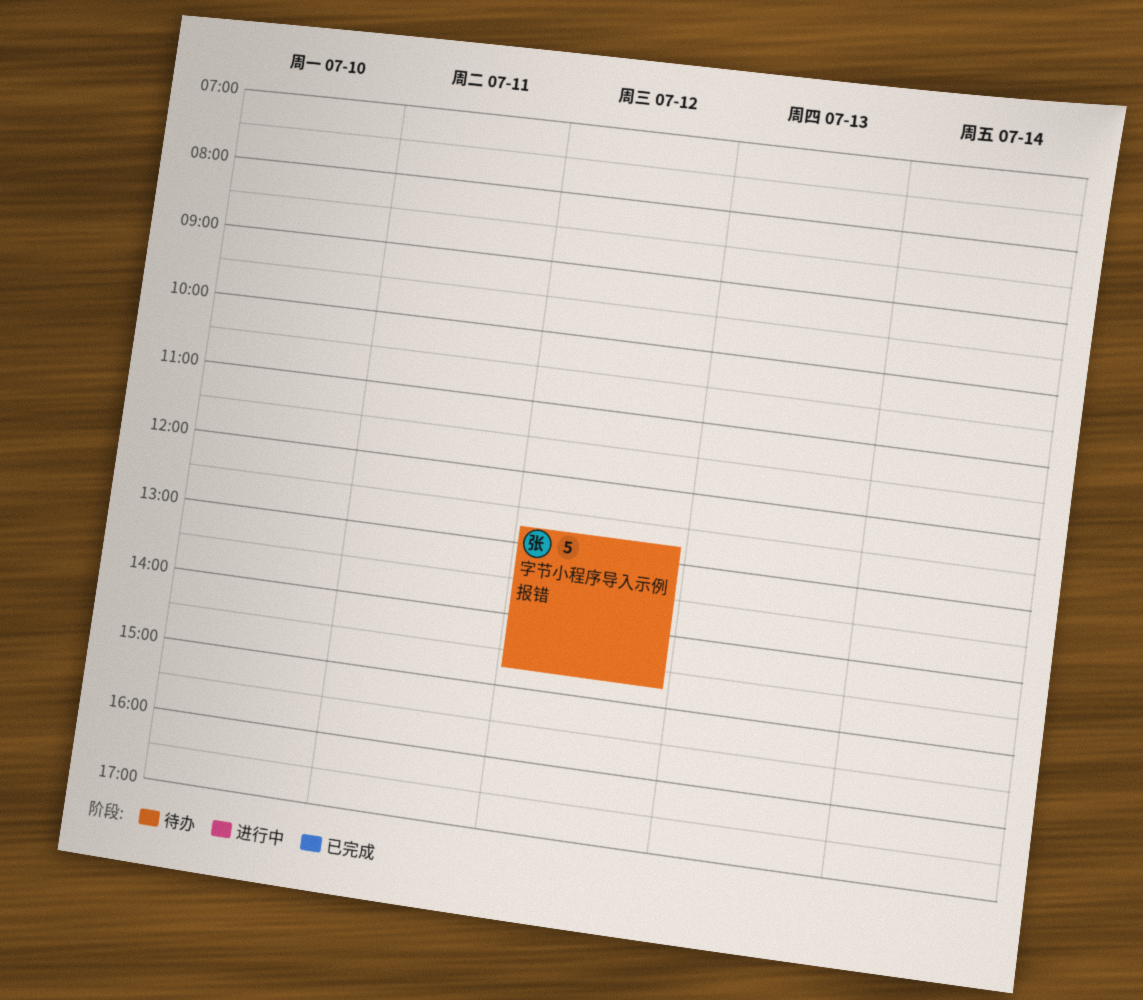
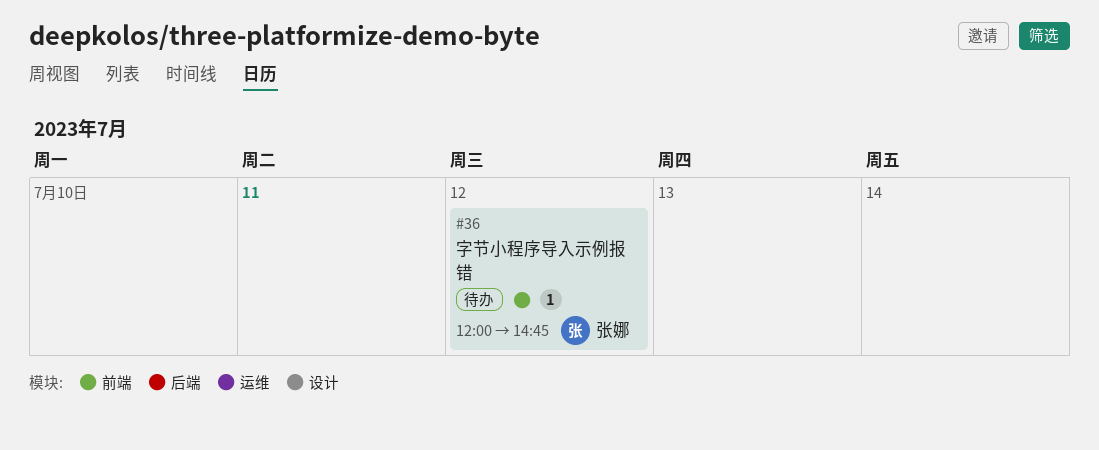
字节小程序导入示例报错, estimate: 5 -> 1
字节小程序导入示例报错, begins: 12:45 -> 12:00

